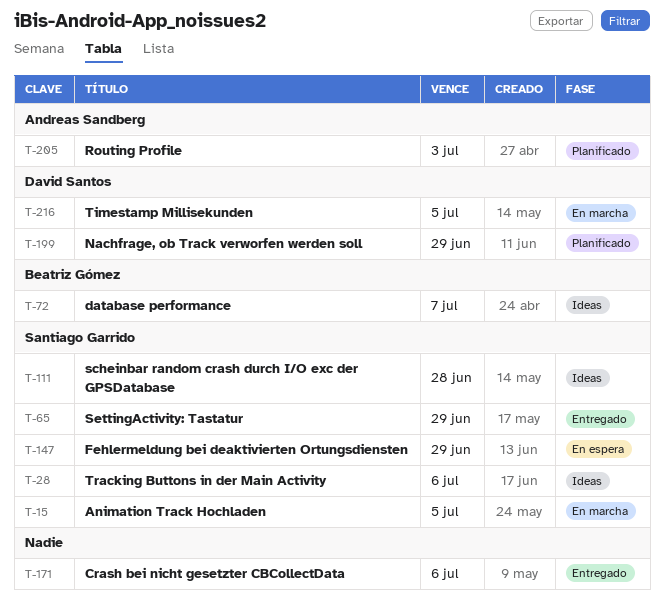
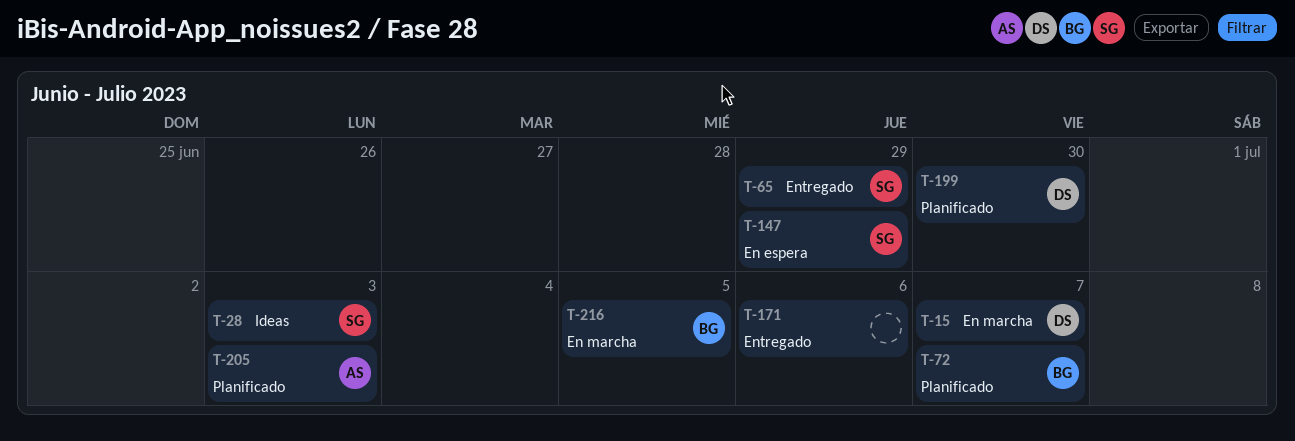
T-15, owner: Santiago Garrido -> David Santos
T-15, due: Jul 5 -> Jul 7
T-28, due: Jul 6 -> Jul 3
T-72, status: Ideas -> Planificado
T-111: present -> none
T-199, due: Jun 29 -> Jun 30
T-216, owner: David Santos -> Beatriz Gómez

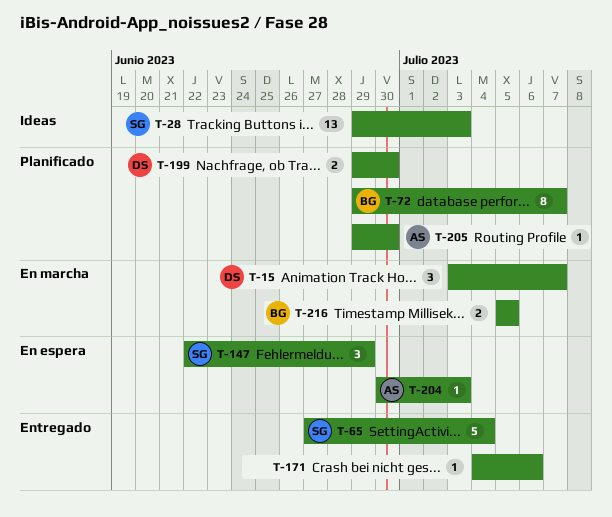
T-65, due: Jun 29 -> Jul 4
T-204: none -> present
T-205, due: Jul 3 -> Jun 30

